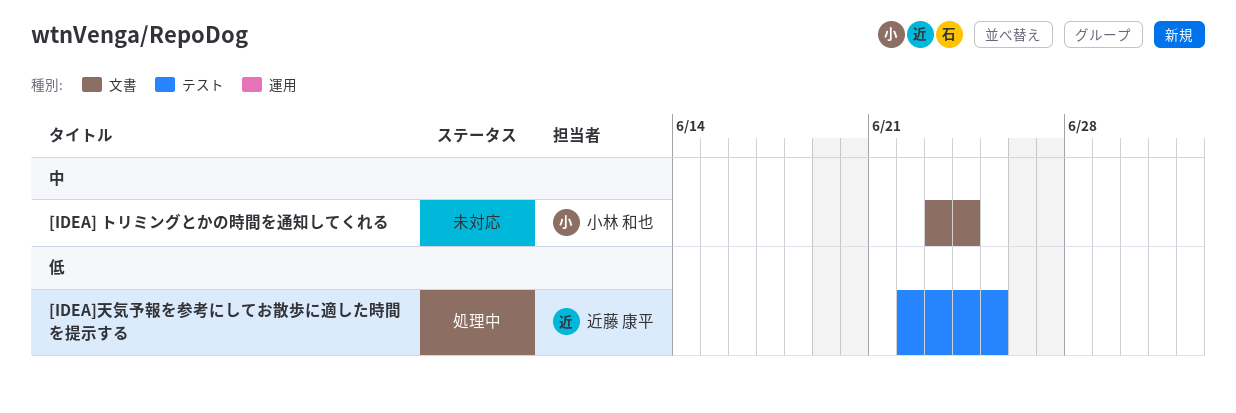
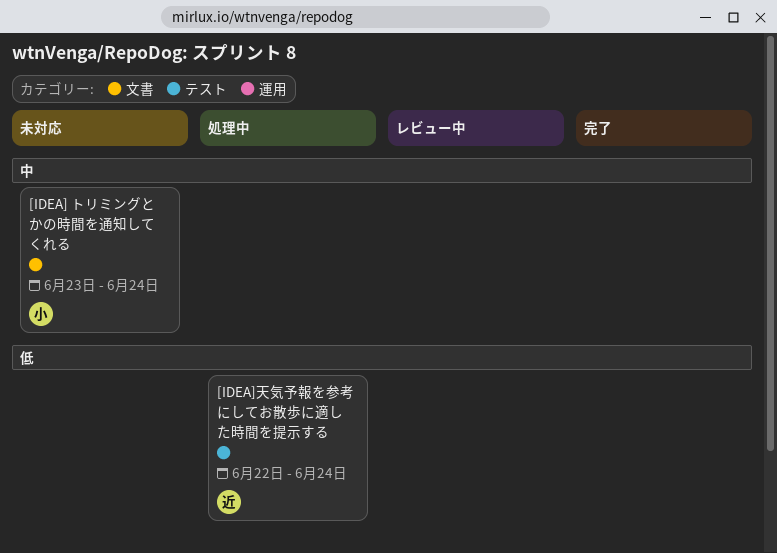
[IDEA]天気予報を参考にしてお散歩に適した時間を提示する, due: Jun 25 -> Jun 24

